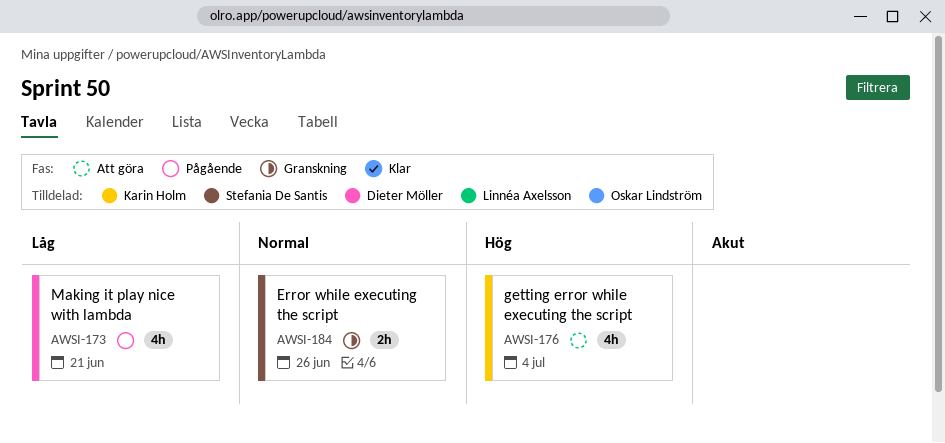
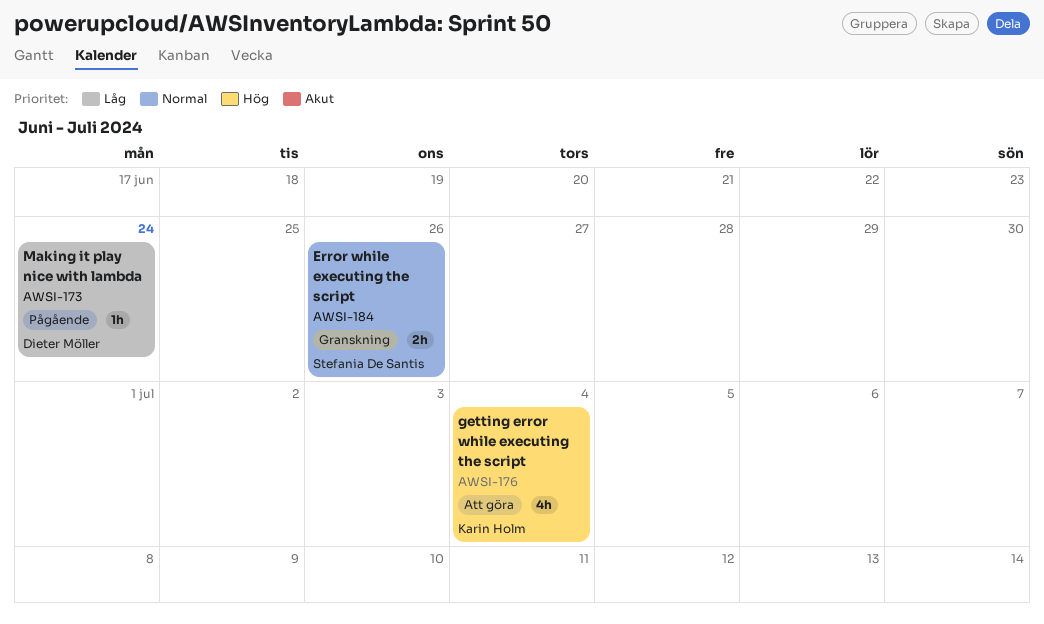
AWSI-173, estimate: 4h -> 1h
AWSI-173, due: Jun 21 -> Jun 24

